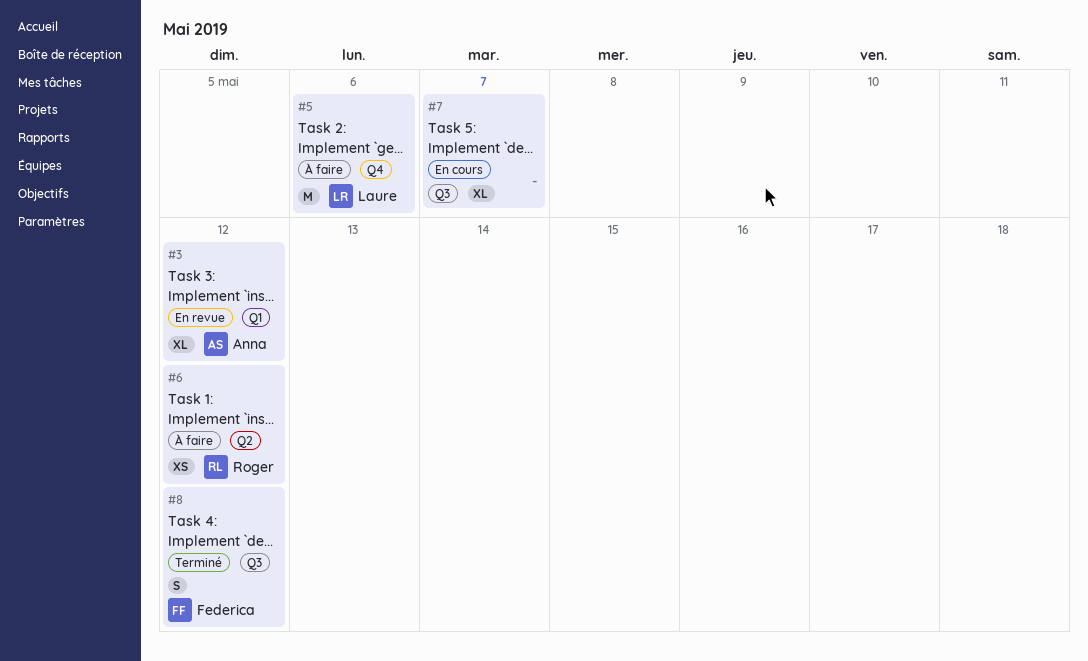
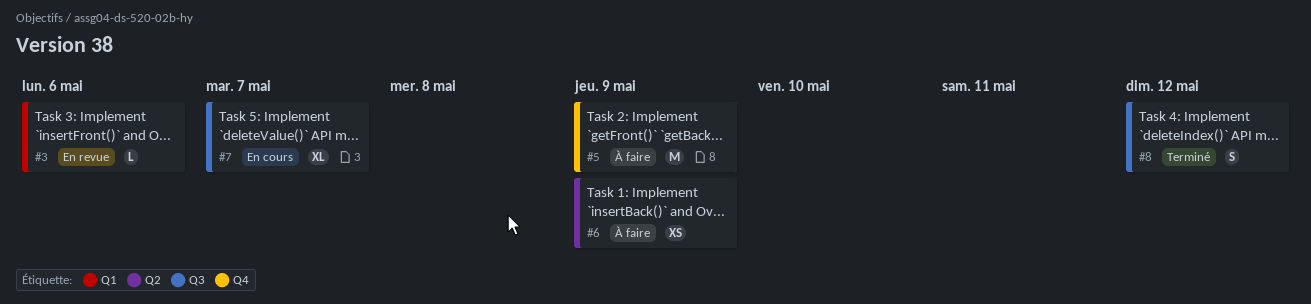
#3, estimate: XL -> L
#3, due: May 12 -> May 6
#5, due: May 6 -> May 9
#6, due: May 12 -> May 9

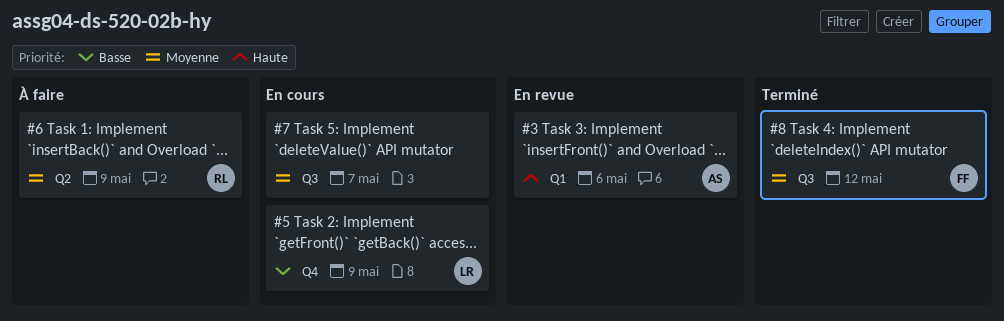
#5, status: À faire -> En cours

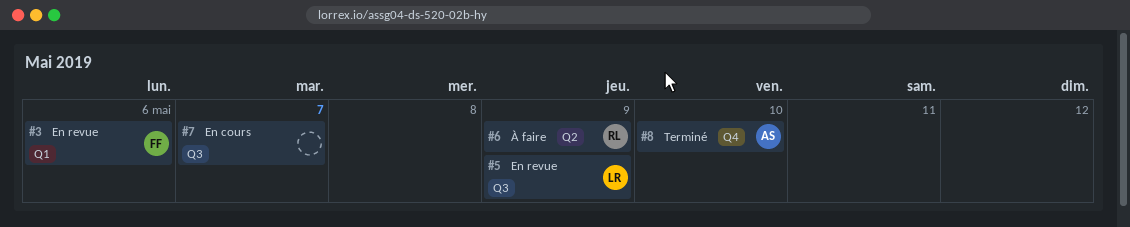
#3, owner: AS -> FF
#5, status: En cours -> En revue
#5, label: Q4 -> Q3
#8, owner: FF -> AS
#8, label: Q3 -> Q4
#8, due: May 12 -> May 10

